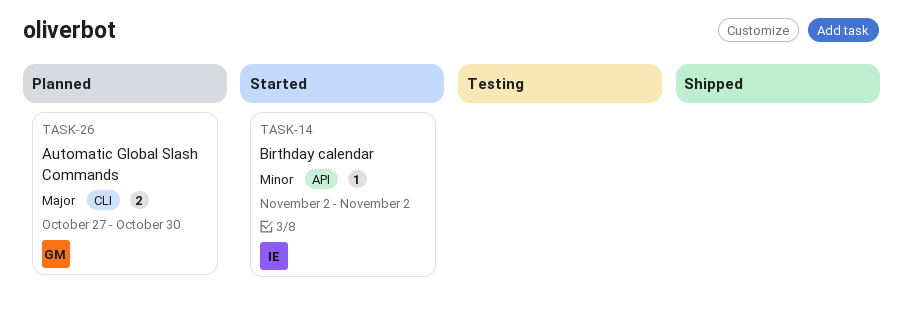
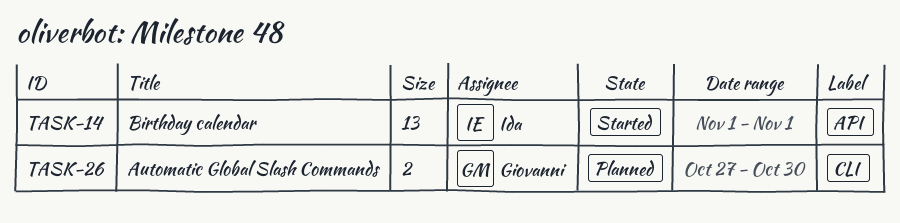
TASK-14, estimate: 1 -> 13
TASK-14, start: Nov 2 -> Nov 1
TASK-14, due: Nov 2 -> Nov 1

